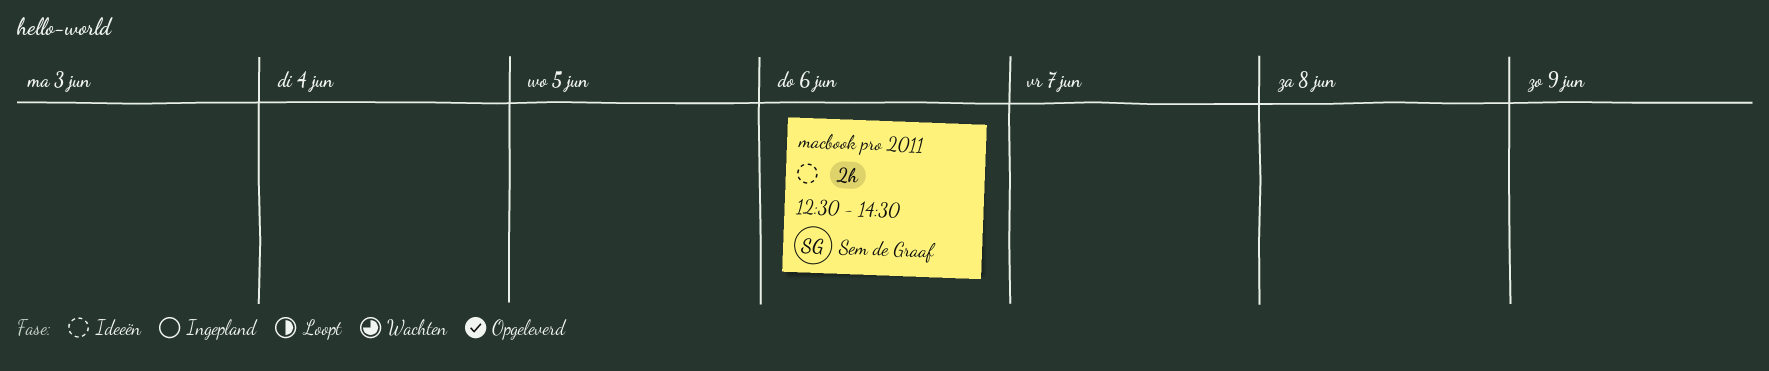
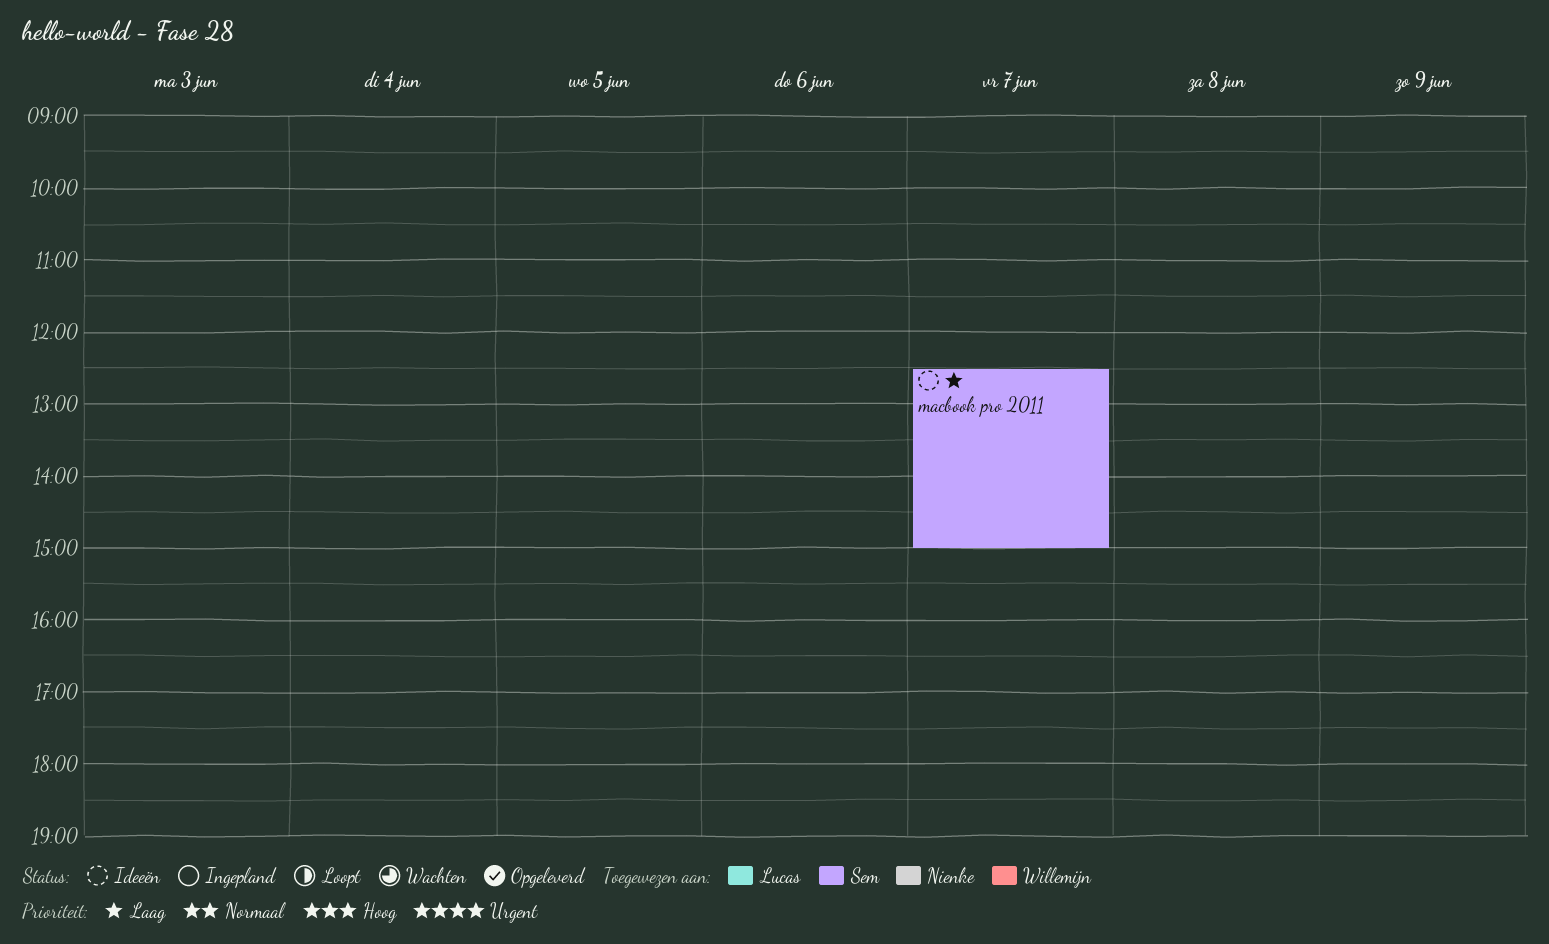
macbook pro 2011, day: Jun 6 -> Jun 7
macbook pro 2011, ends: 14:30 -> 15:00

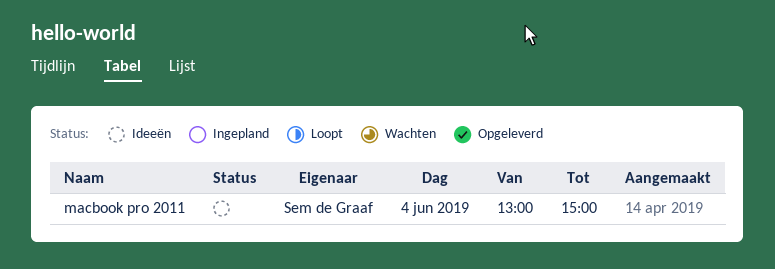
macbook pro 2011, day: Jun 7 -> Jun 4
macbook pro 2011, begins: 12:30 -> 13:00

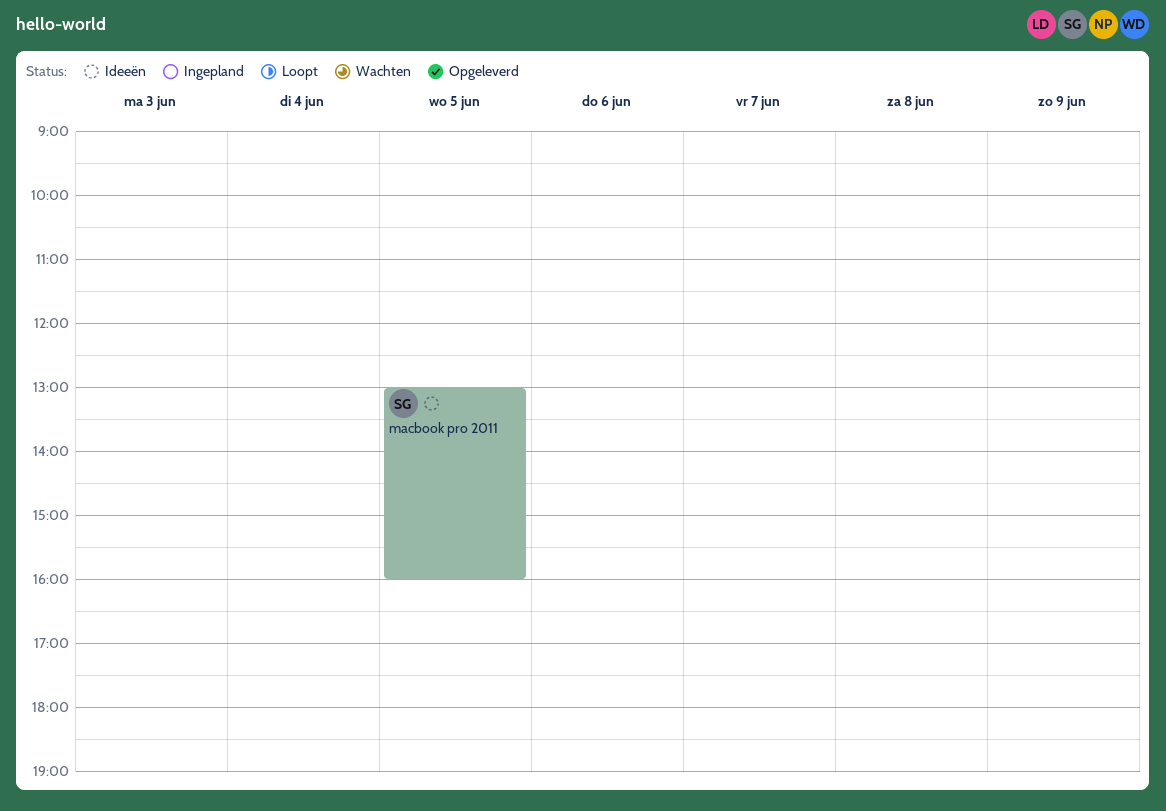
macbook pro 2011, day: Jun 4 -> Jun 5
macbook pro 2011, ends: 15:00 -> 16:00

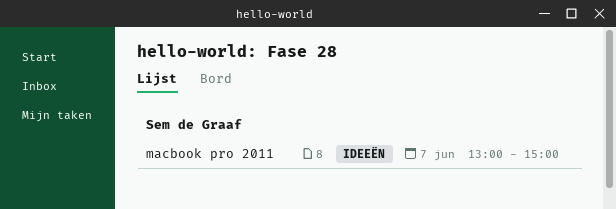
macbook pro 2011, day: Jun 5 -> Jun 7
macbook pro 2011, ends: 16:00 -> 15:00

